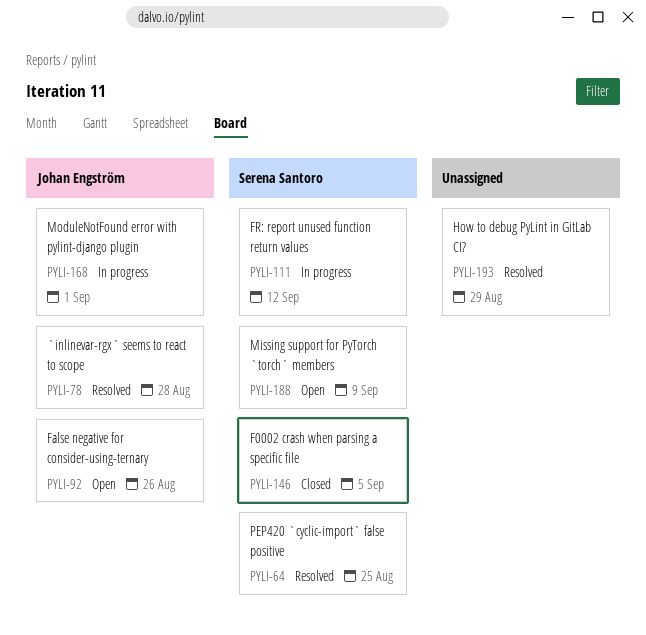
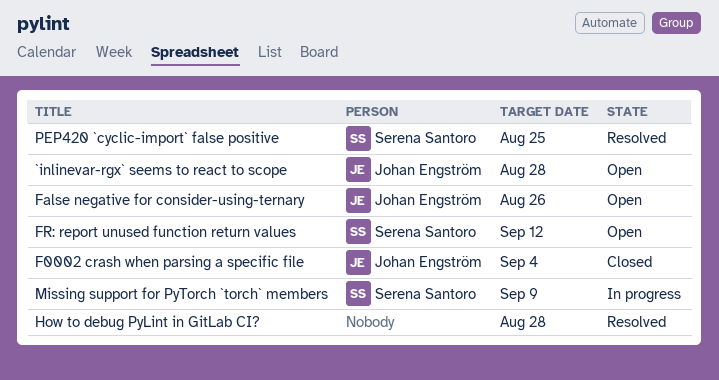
`inlinevar-rgx` seems to react to scope, status: Resolved -> Open
F0002 crash when parsing a specific file, owner: Serena Santoro -> Johan Engström
F0002 crash when parsing a specific file, due: Sep 5 -> Sep 4
FR: report unused function return values, status: In progress -> Open
How to debug PyLint in GitLab CI?, due: Aug 29 -> Aug 28
Missing support for PyTorch `torch` members, status: Open -> In progress
ModuleNotFound error with pylint-django plugin: present -> none

